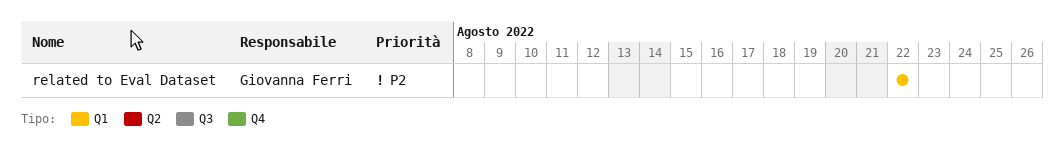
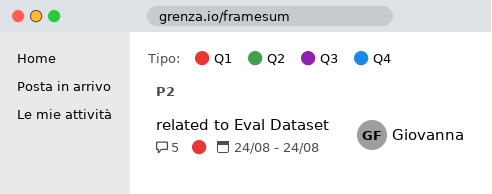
related to Eval Dataset, start: Aug 22 -> Aug 24
related to Eval Dataset, due: Aug 22 -> Aug 24

